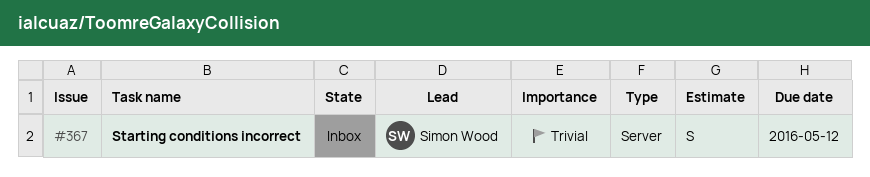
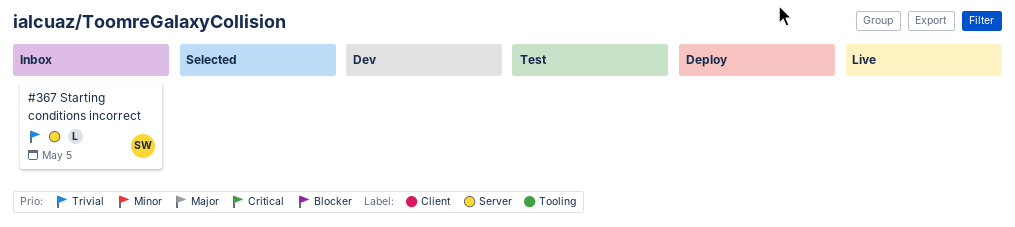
#367, estimate: S -> L
#367, due: May 12 -> May 5

